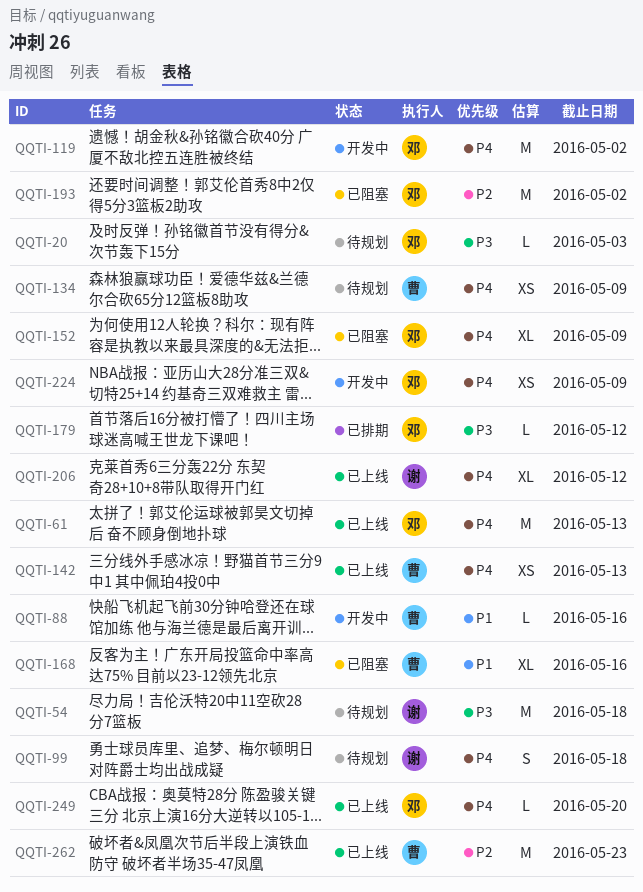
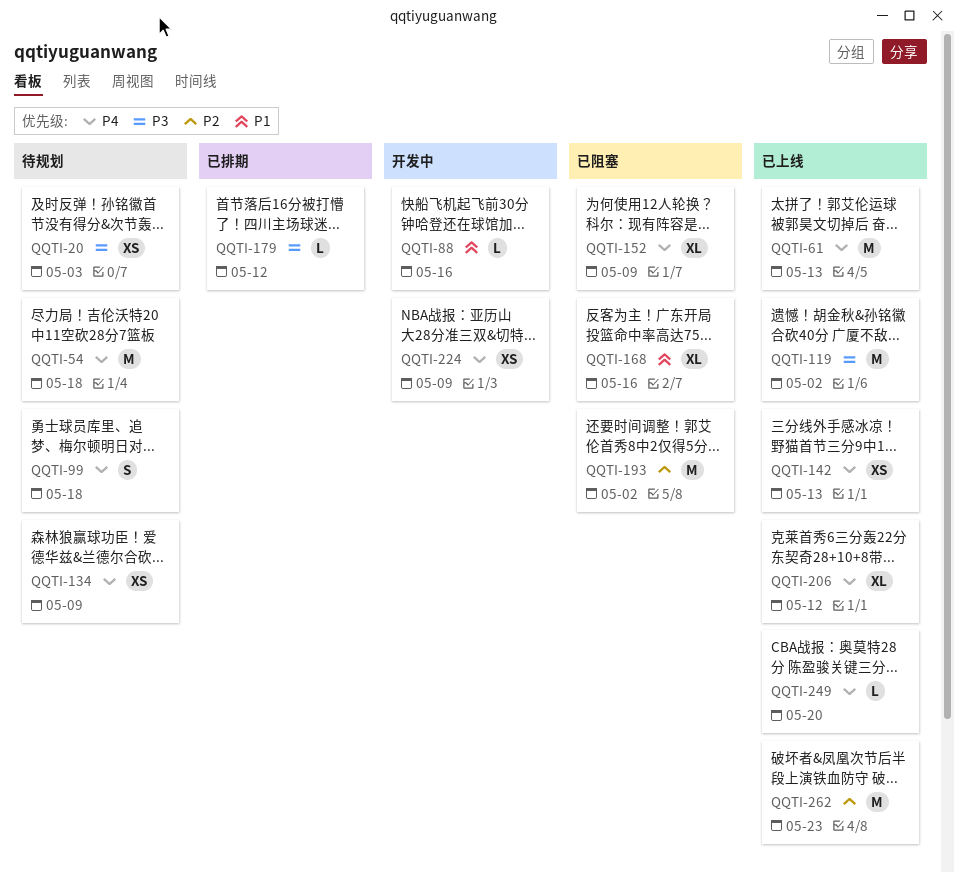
QQTI-20, estimate: L -> XS
QQTI-54, priority: P3 -> P4
QQTI-119, status: 开发中 -> 已上线
QQTI-119, priority: P4 -> P3

